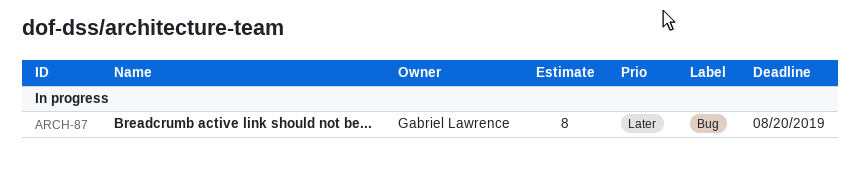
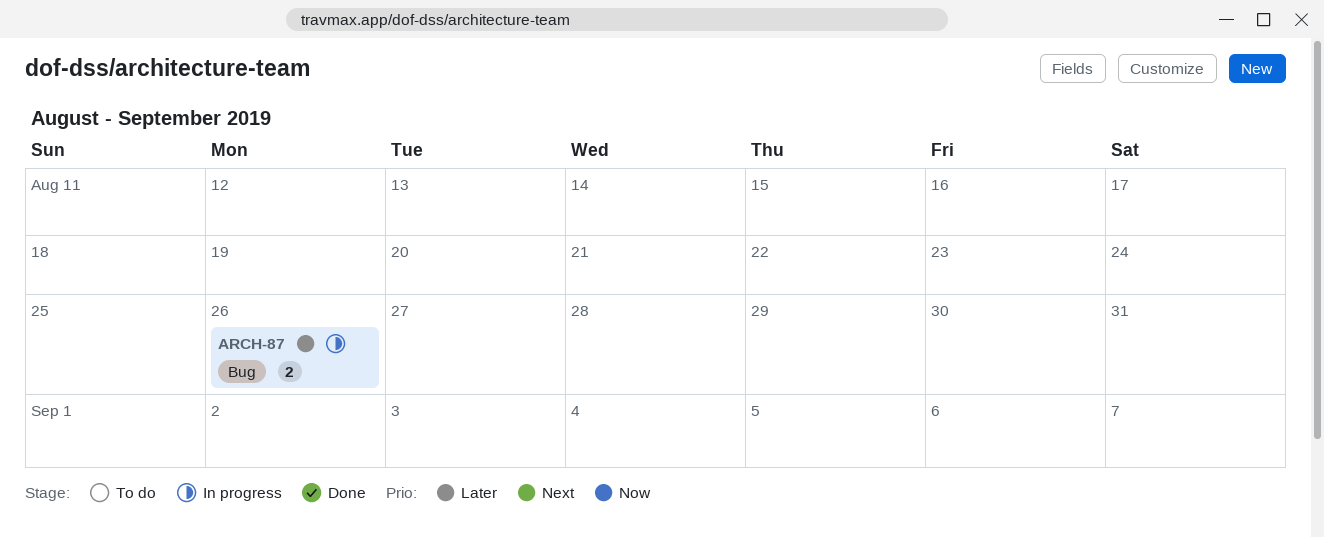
ARCH-87, estimate: 8 -> 2
ARCH-87, due: Aug 20 -> Aug 26

